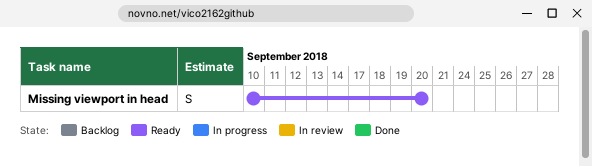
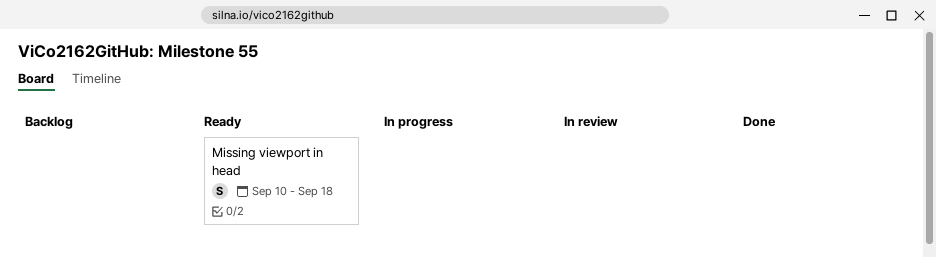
Missing viewport in head, due: Sep 20 -> Sep 18

